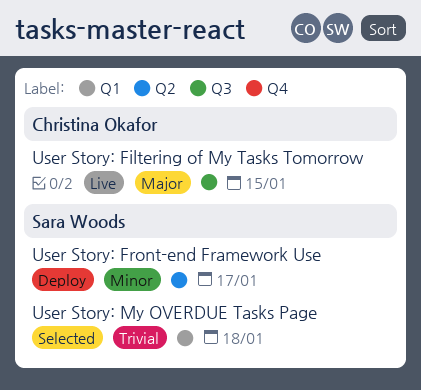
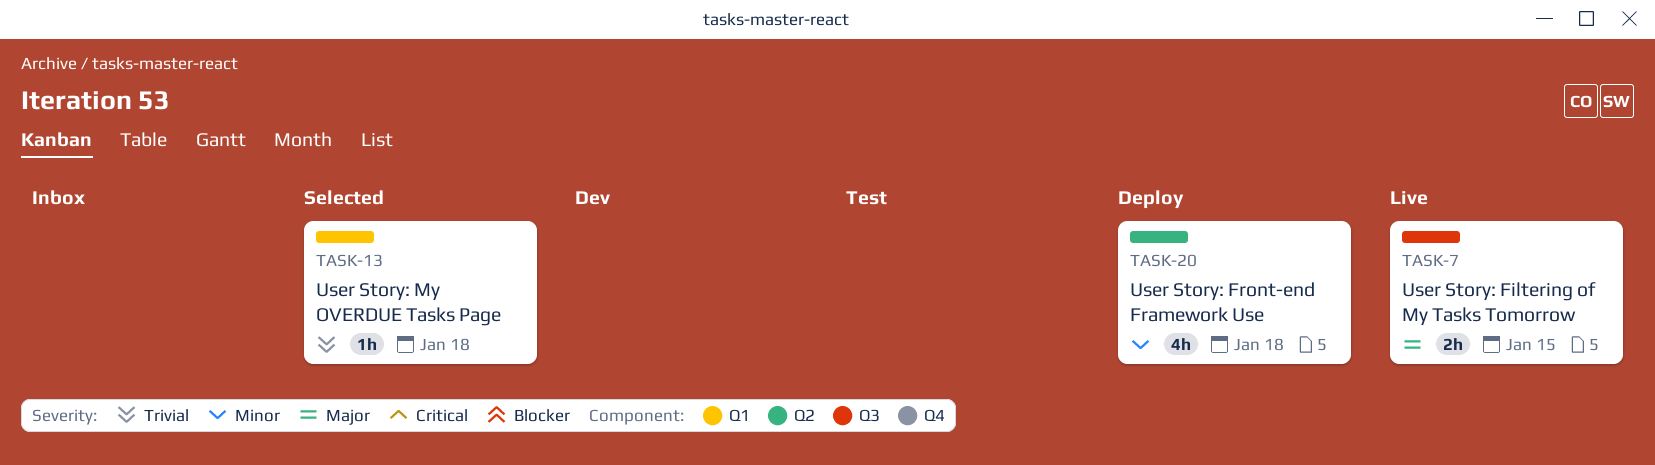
User Story: Front-end Framework Use, due: Jan 17 -> Jan 18

